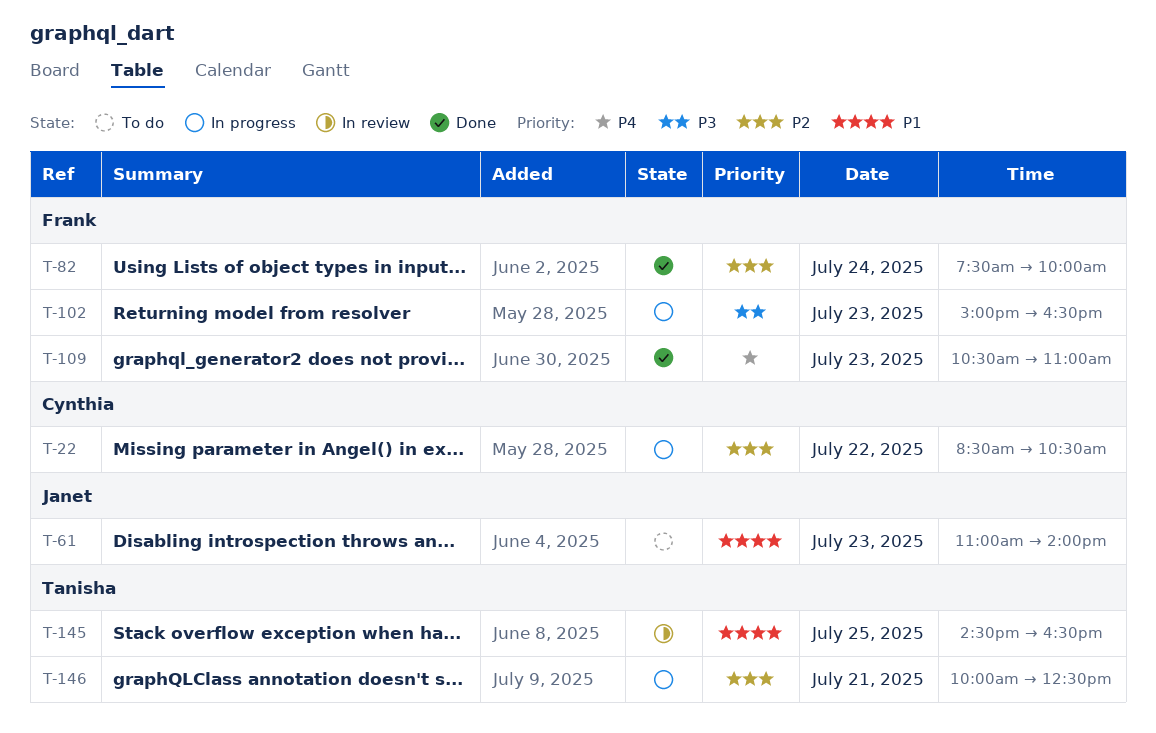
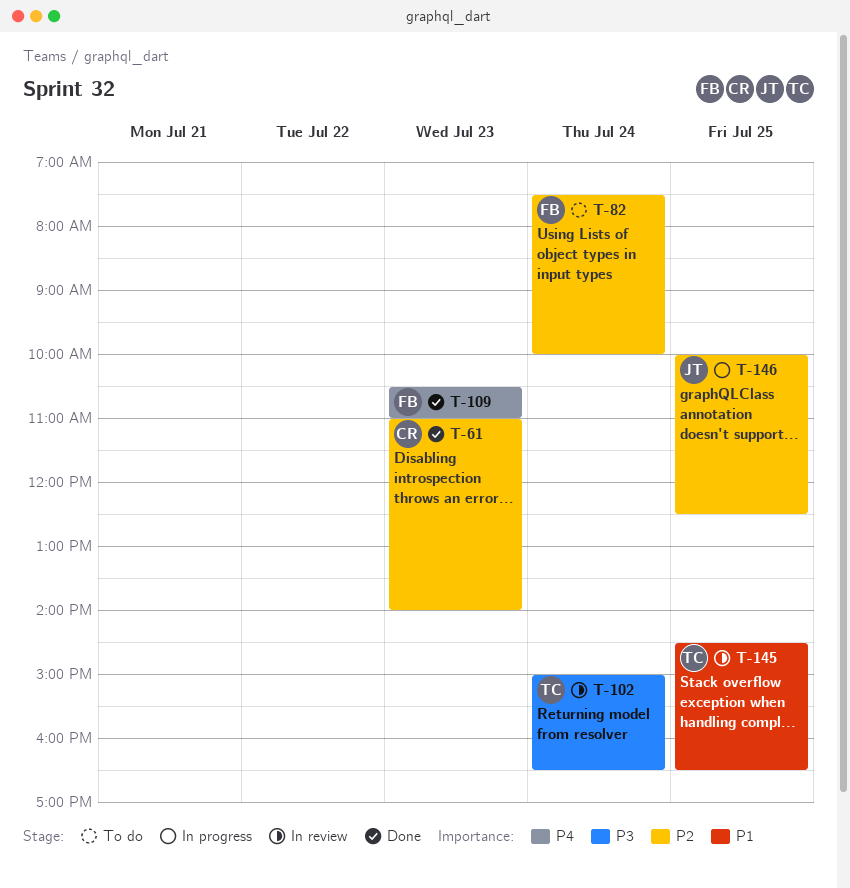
T-22: present -> none
T-61, status: To do -> Done
T-61, owner: Janet -> Cynthia
T-61, priority: P1 -> P2
T-82, status: Done -> To do
T-102, status: In progress -> In review
T-102, owner: Frank -> Tanisha
T-102, day: Jul 23 -> Jul 24
T-146, owner: Tanisha -> Janet
T-146, day: Jul 21 -> Jul 25

